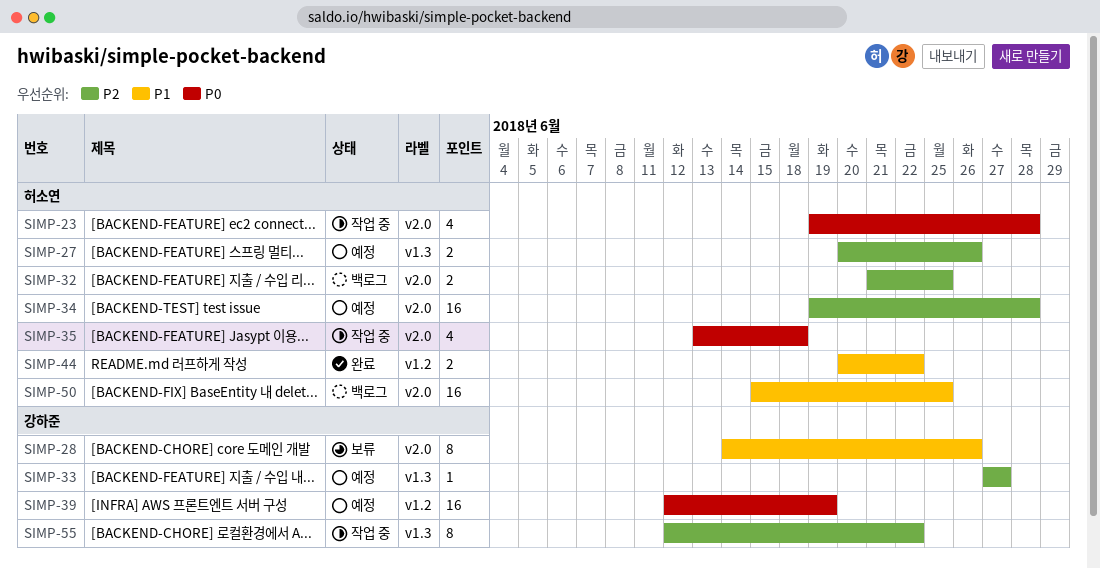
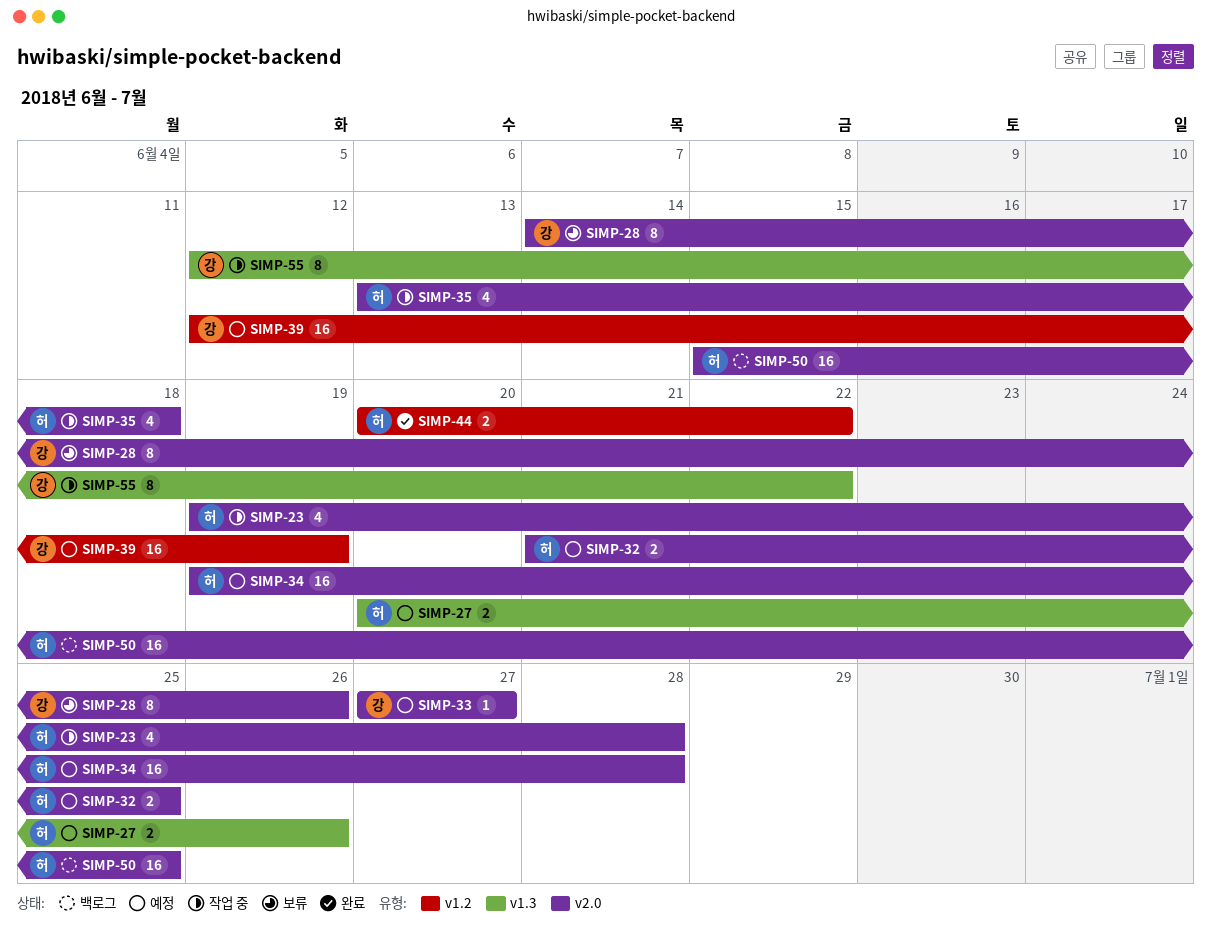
SIMP-32, status: 백로그 -> 예정
SIMP-33, label: v1.3 -> v2.0

